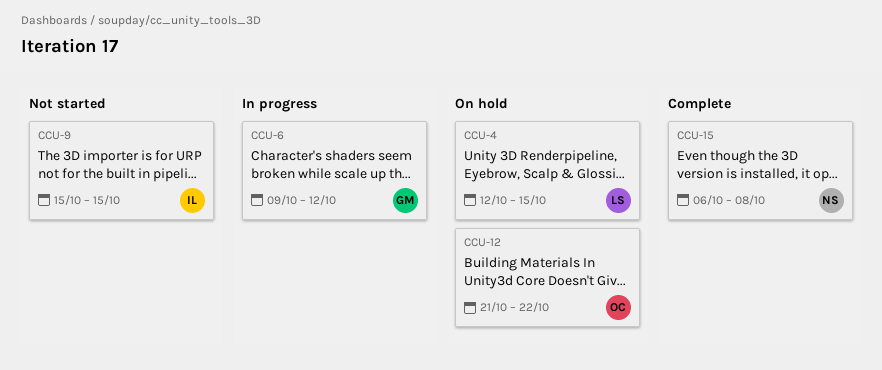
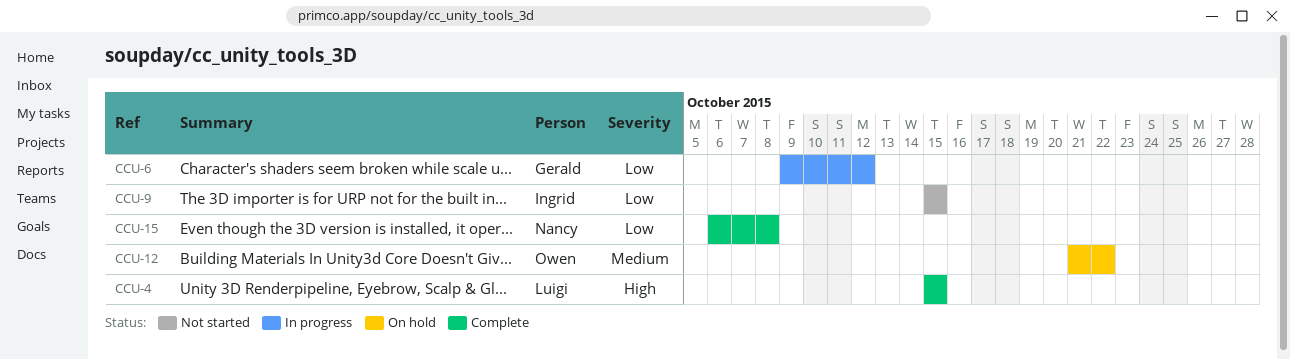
CCU-4, status: On hold -> Complete
CCU-4, start: Oct 12 -> Oct 15

